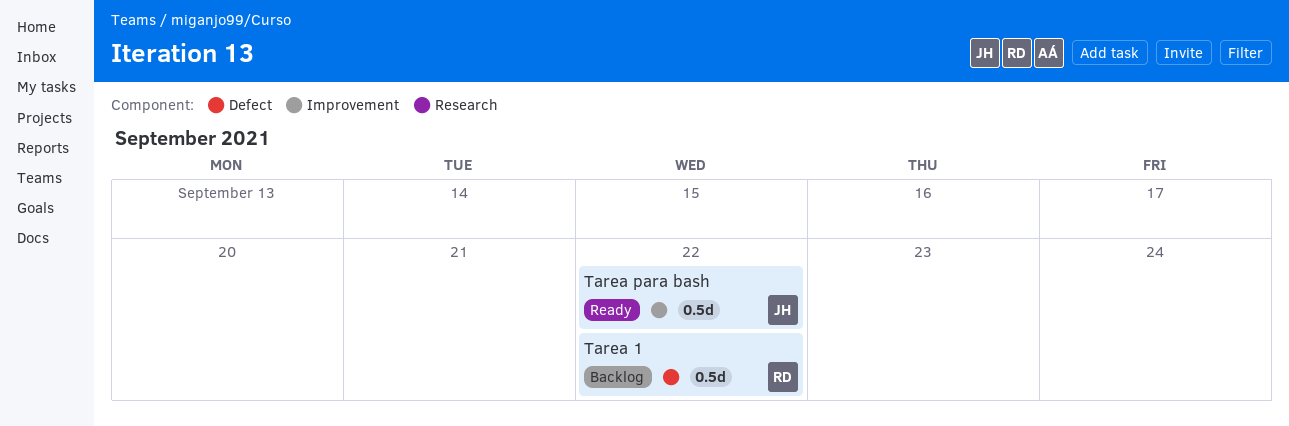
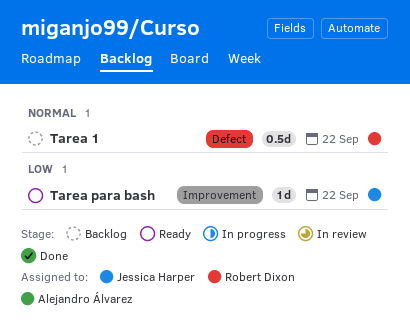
Tarea para bash, estimate: 0.5d -> 1d

